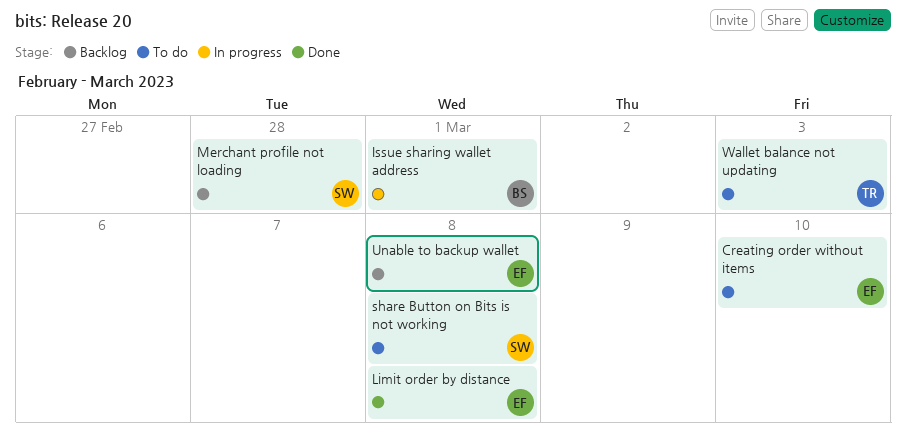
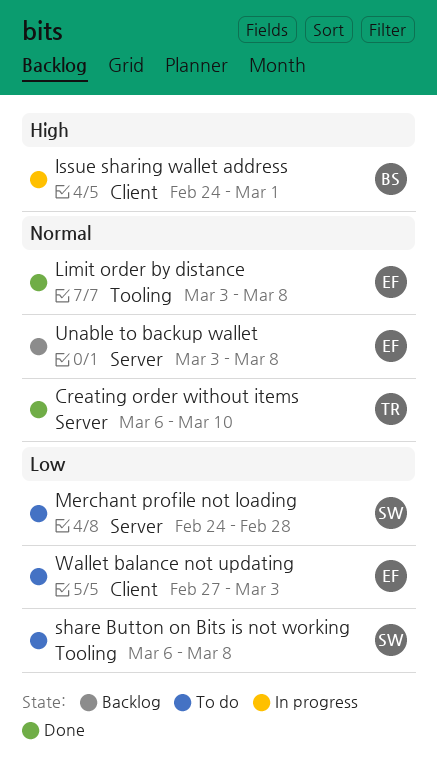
Creating order without items, status: To do -> Done
Creating order without items, owner: EF -> TR
Merchant profile not loading, status: Backlog -> To do
Wallet balance not updating, owner: TR -> EF

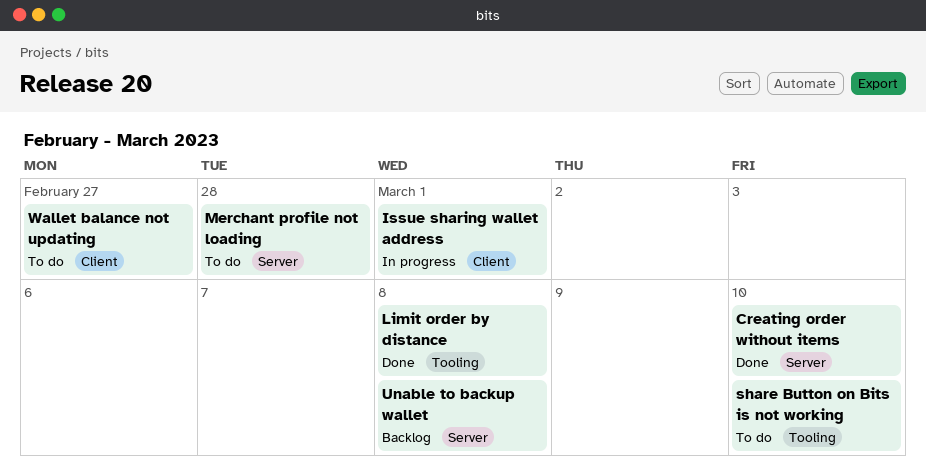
share Button on Bits is not working, due: Mar 8 -> Mar 10
Wallet balance not updating, due: Mar 3 -> Feb 27

